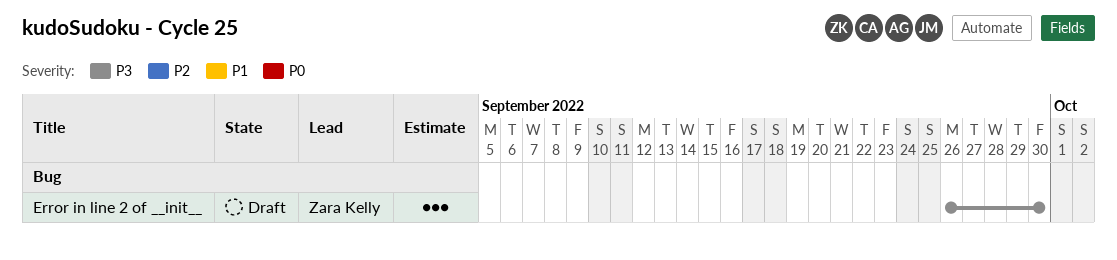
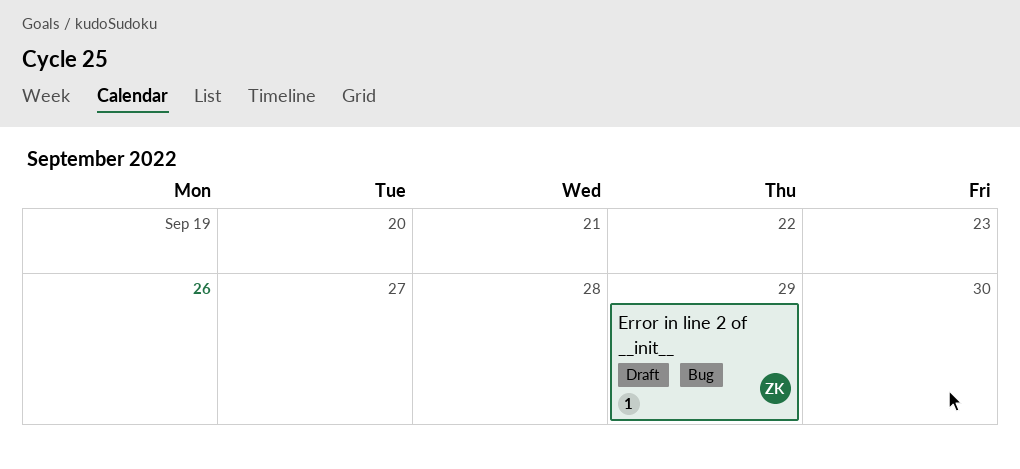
Error in line 2 of __init__, estimate: 3 -> 1
Error in line 2 of __init__, due: Sep 30 -> Sep 29

